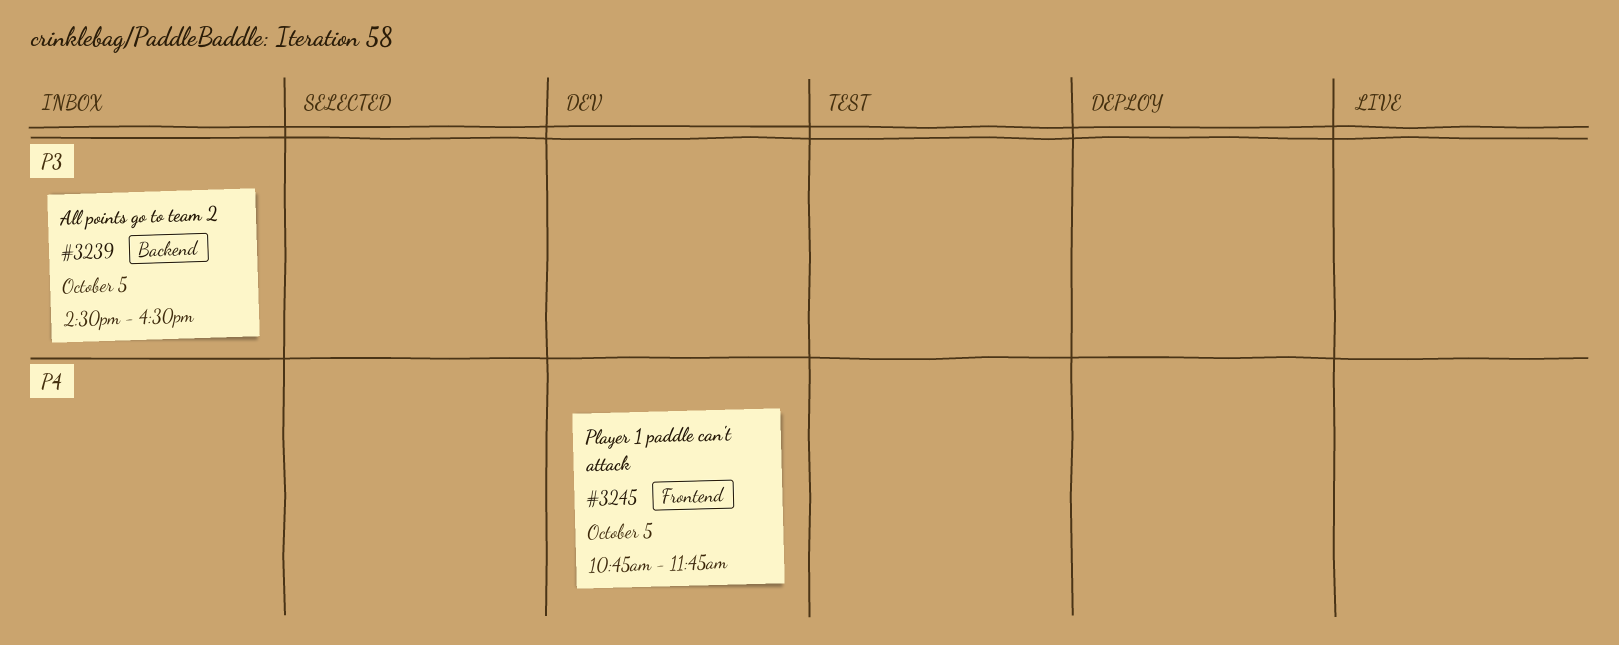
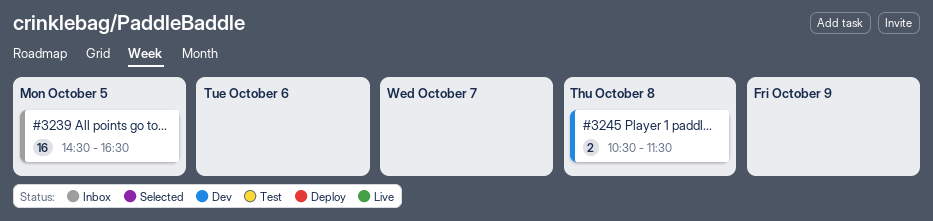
#3245, day: Oct 5 -> Oct 8
#3245, begins: 10:45 -> 10:30
#3245, ends: 11:45 -> 11:30

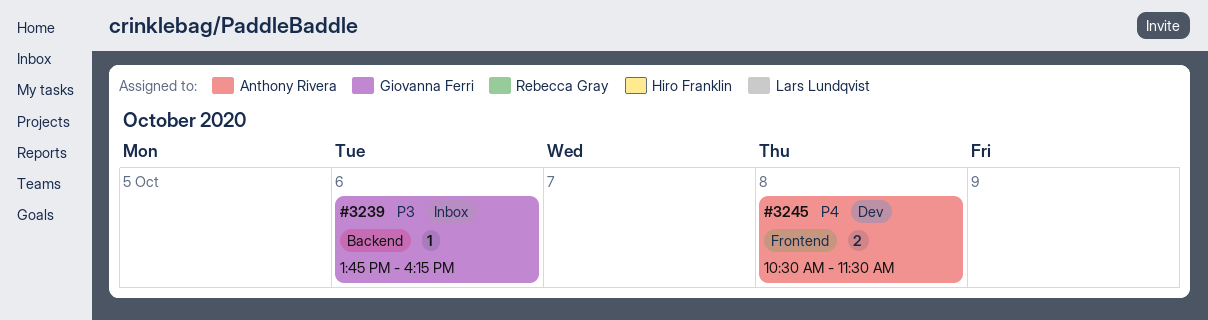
#3239, estimate: 16 -> 1
#3239, day: Oct 5 -> Oct 6
#3239, begins: 14:30 -> 13:45
#3239, ends: 16:30 -> 16:15

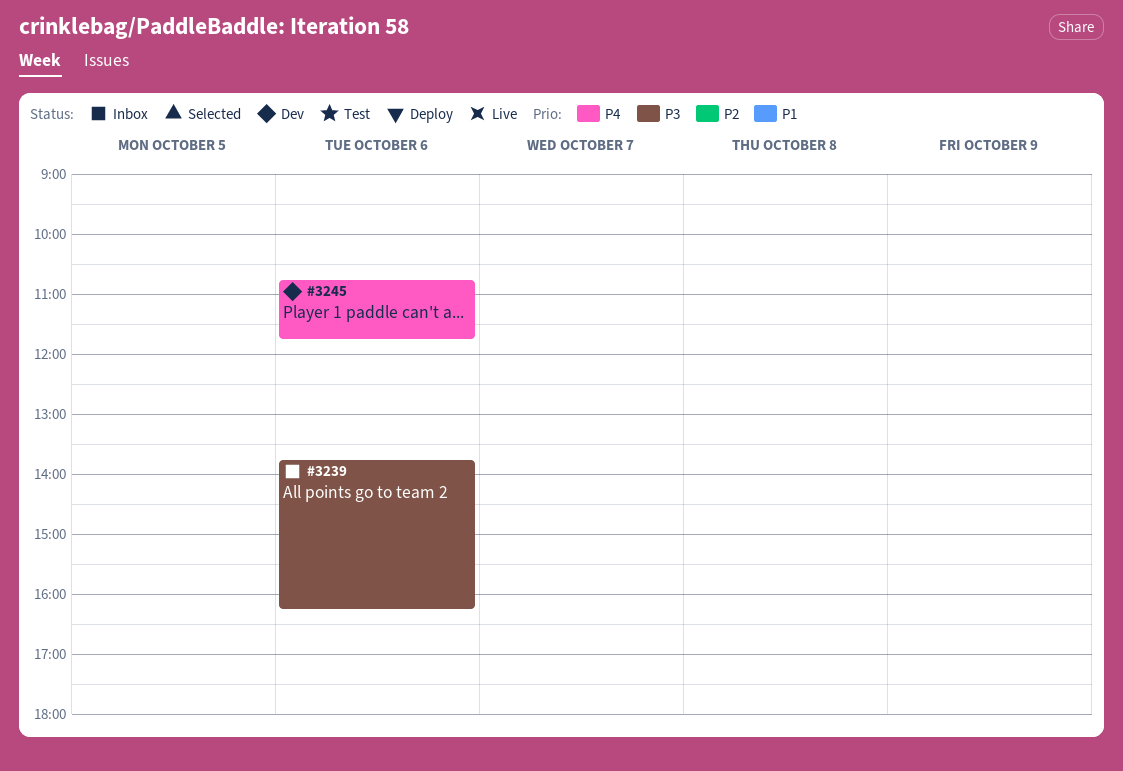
#3245, day: Oct 8 -> Oct 6
#3245, begins: 10:30 -> 10:45
#3245, ends: 11:30 -> 11:45

